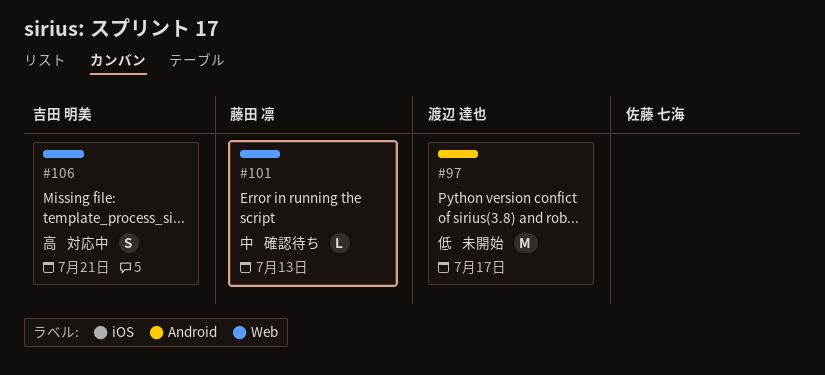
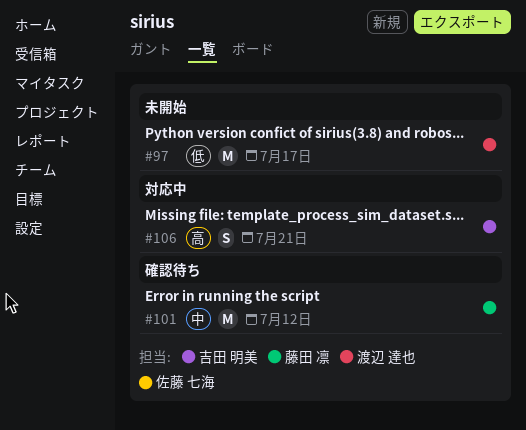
#101, estimate: L -> M
#101, due: Jul 13 -> Jul 12

